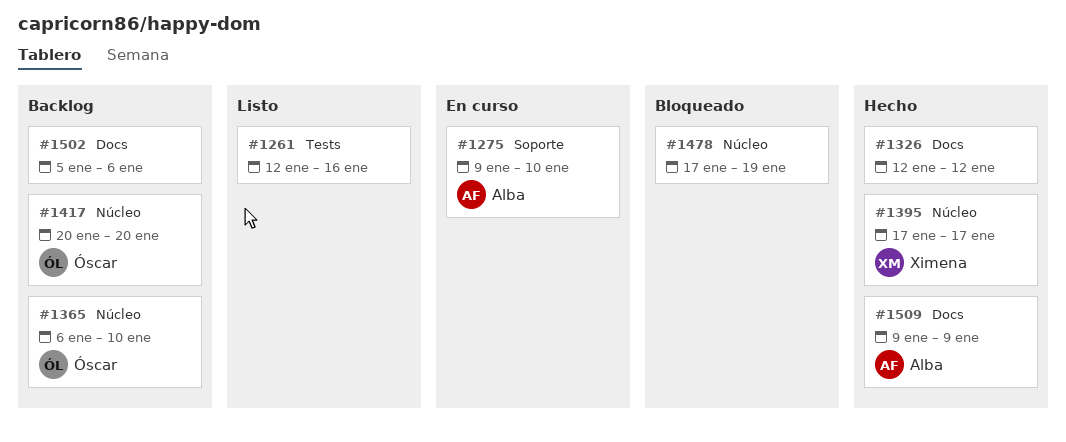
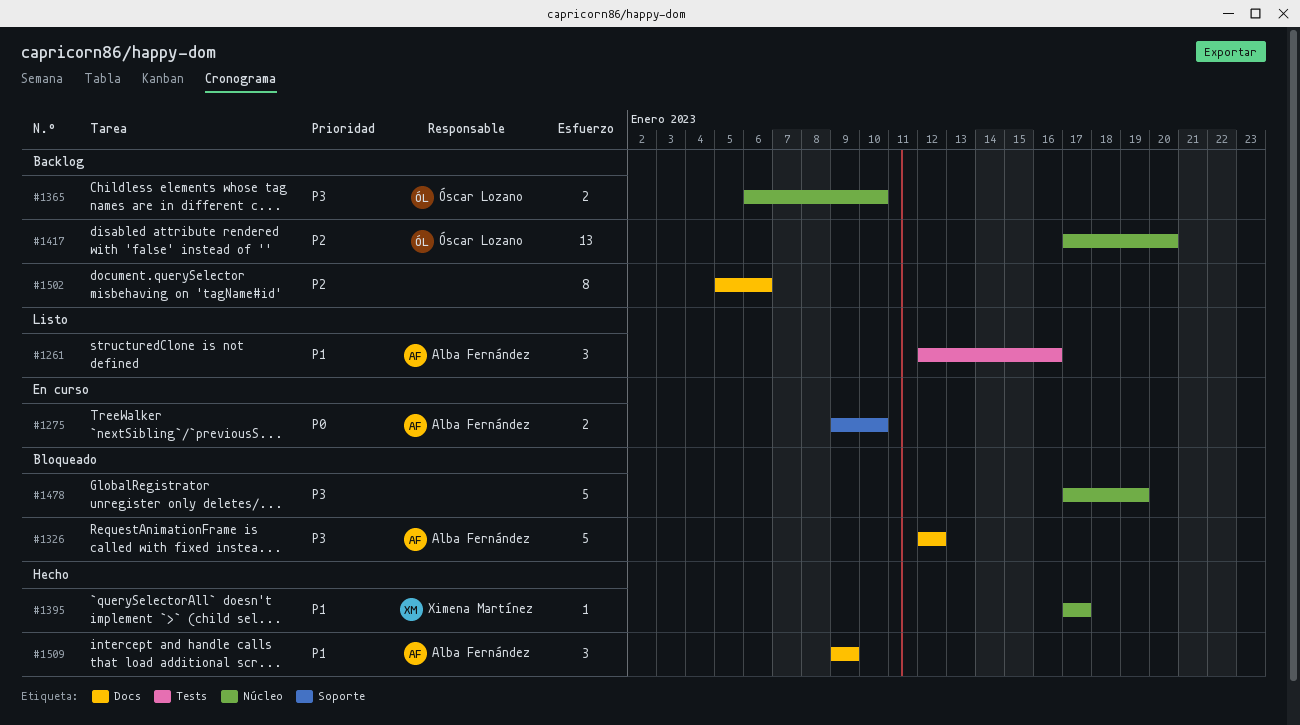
#1261, owner: none -> Alba Fernández
#1326, status: Hecho -> Bloqueado
#1326, owner: none -> Alba Fernández
#1417, start: Jan 20 -> Jan 17

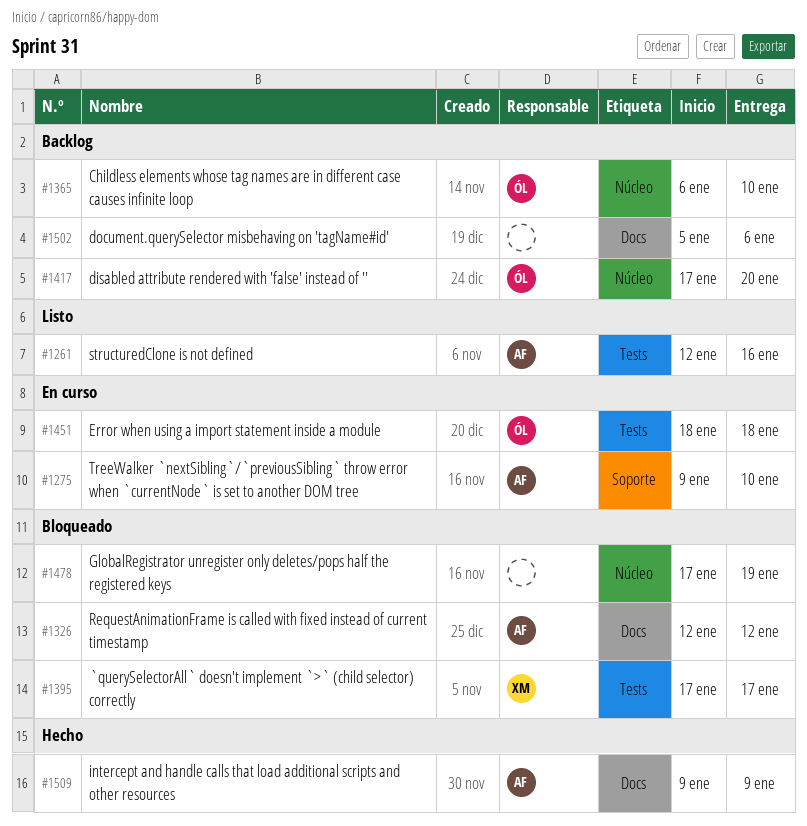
#1395, status: Hecho -> Bloqueado
#1395, label: Núcleo -> Tests
#1451: none -> present

